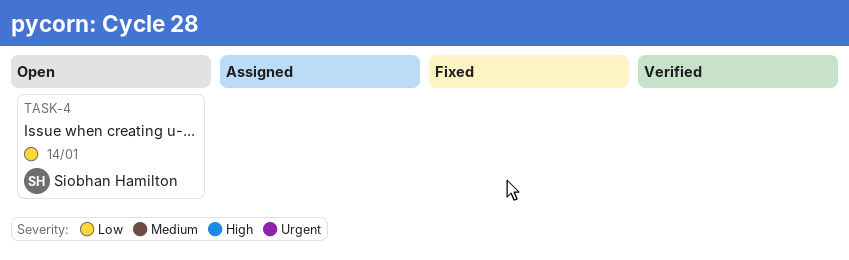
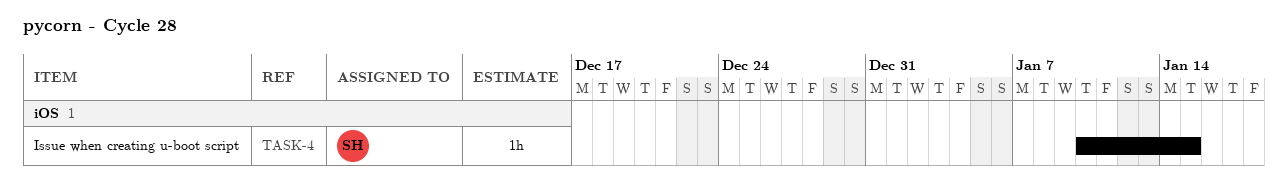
TASK-4, due: Jan 14 -> Jan 15

